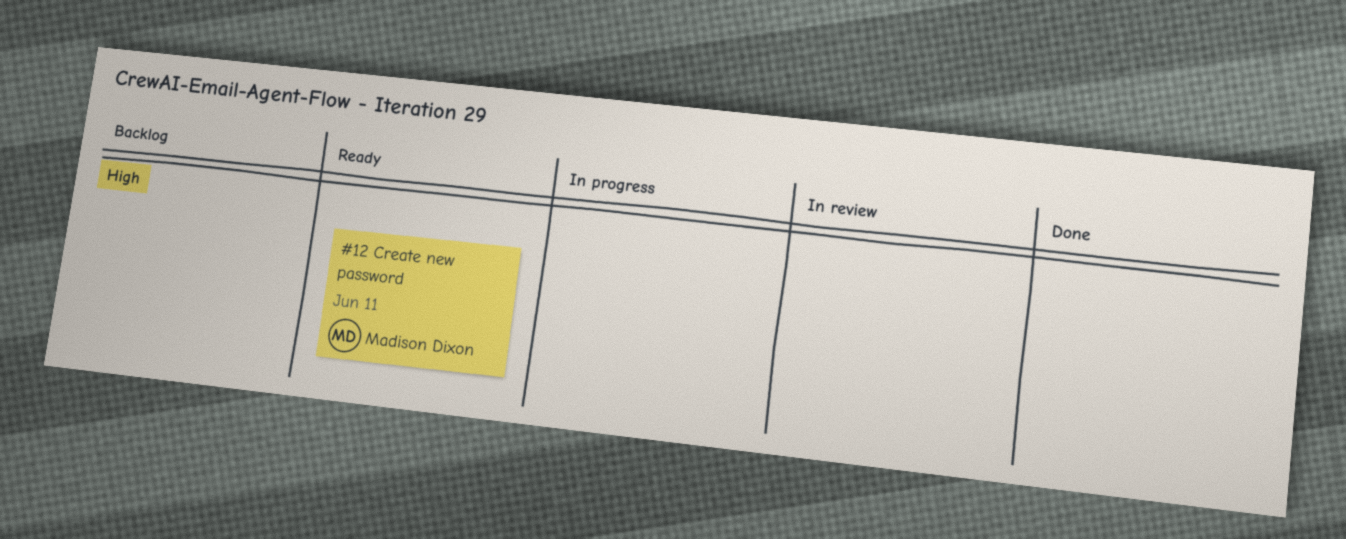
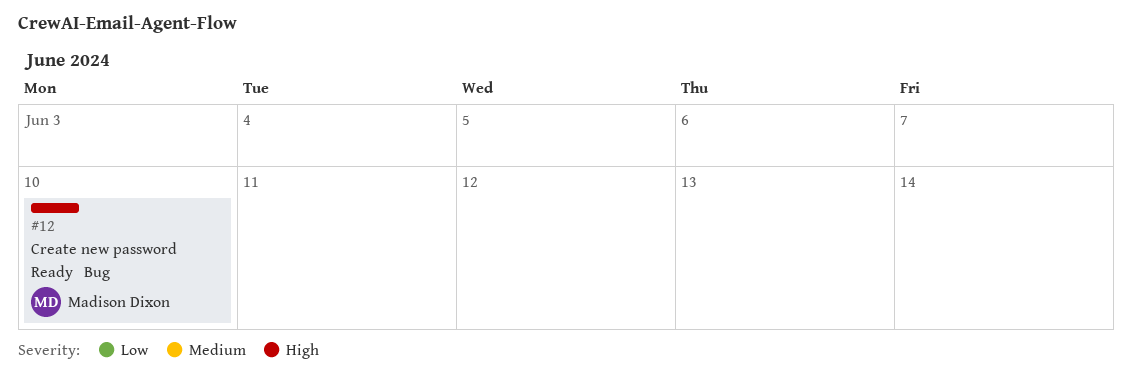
#12, due: Jun 11 -> Jun 10

